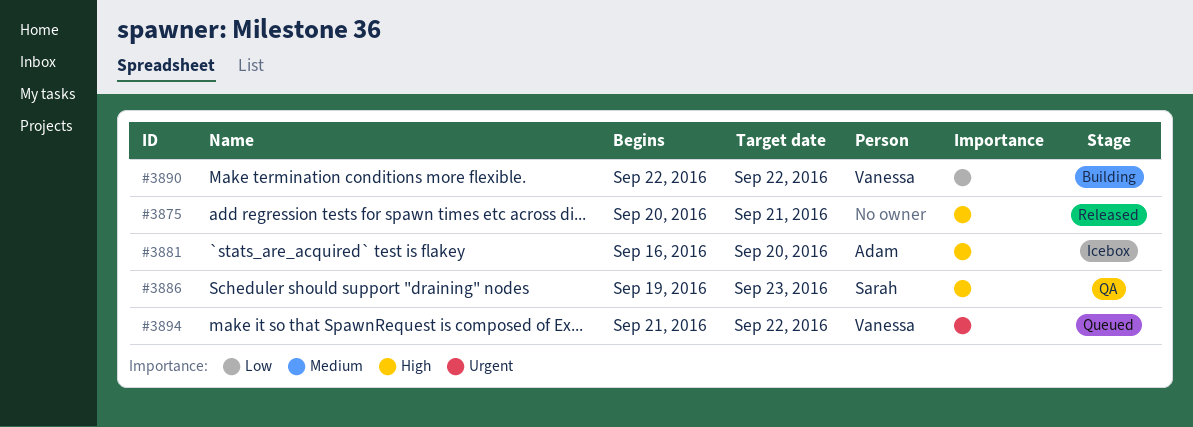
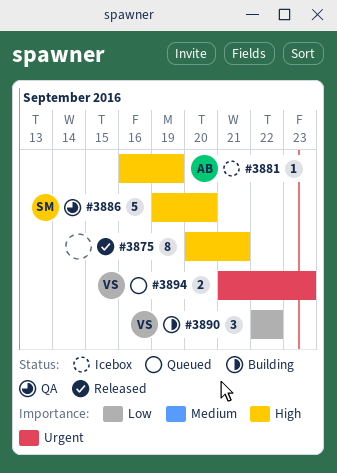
#3881, due: Sep 20 -> Sep 19
#3886, due: Sep 23 -> Sep 20
#3894, due: Sep 22 -> Sep 23

